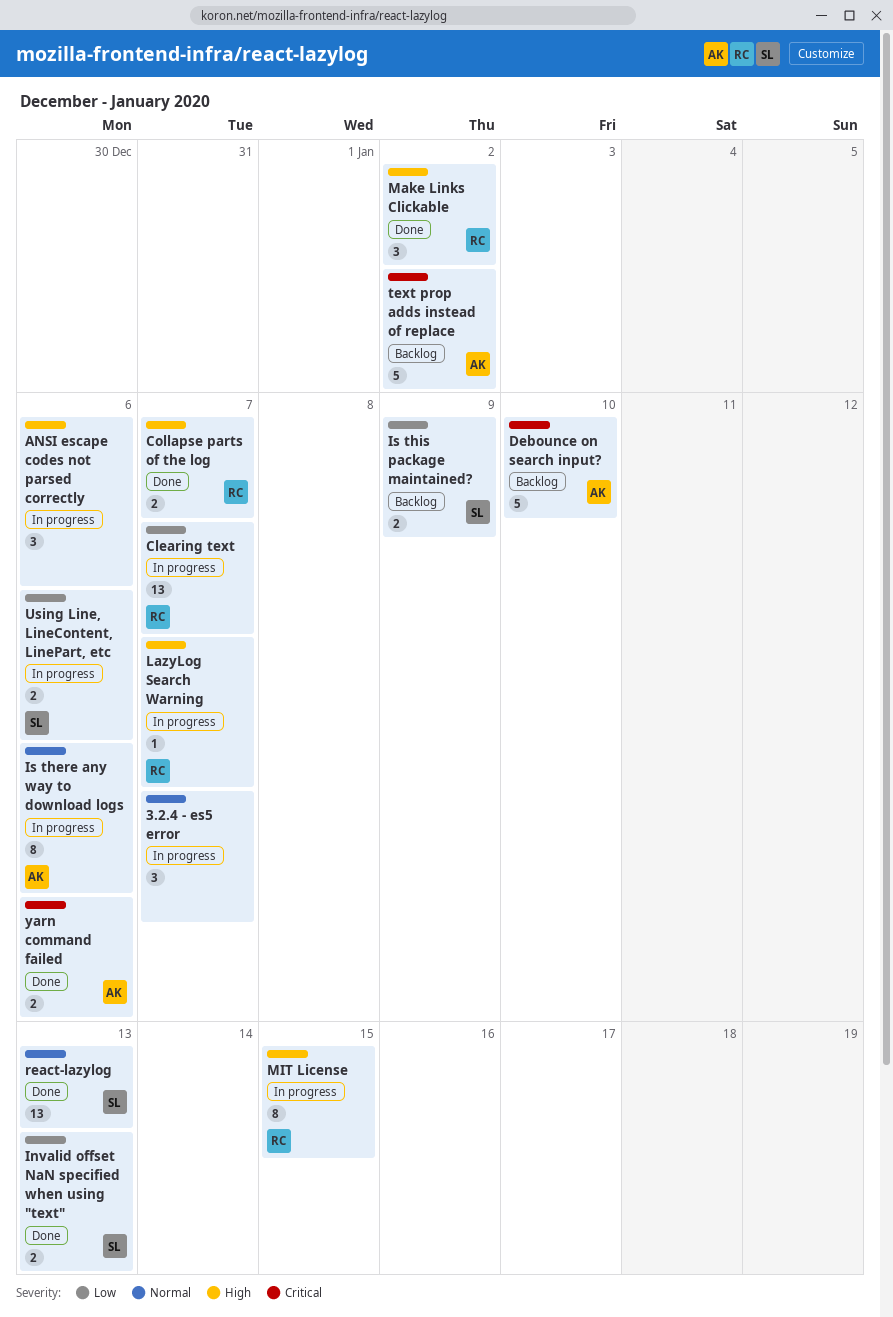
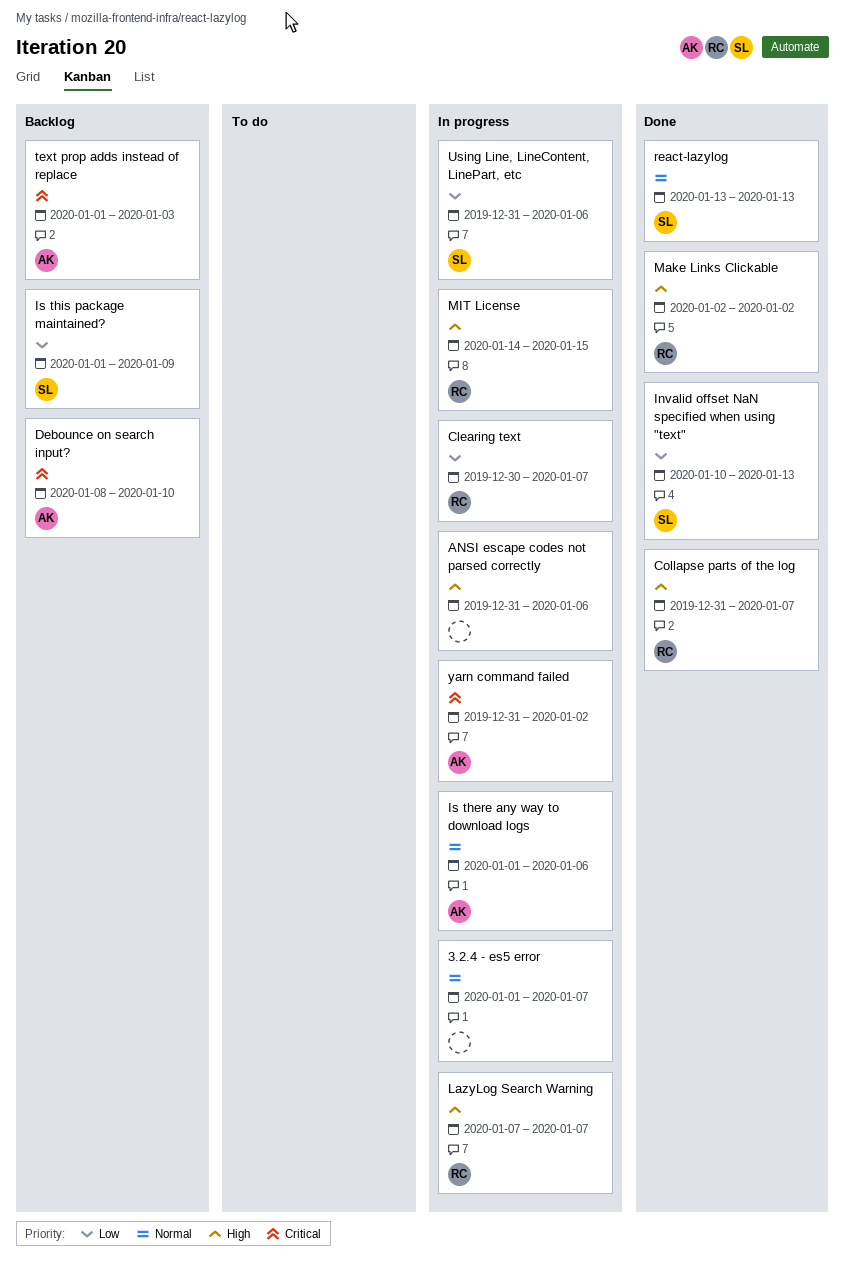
text prop adds instead of replace, due: Jan 2 -> Jan 3
yarn command failed, status: Done -> In progress
yarn command failed, due: Jan 6 -> Jan 2

